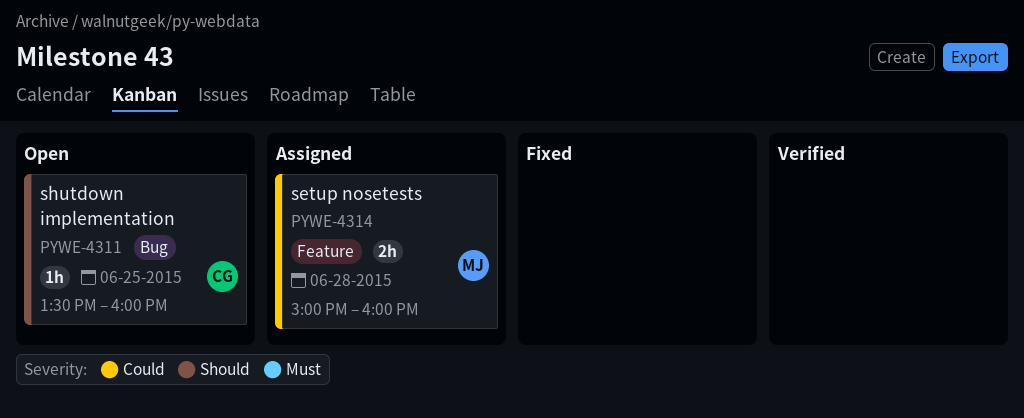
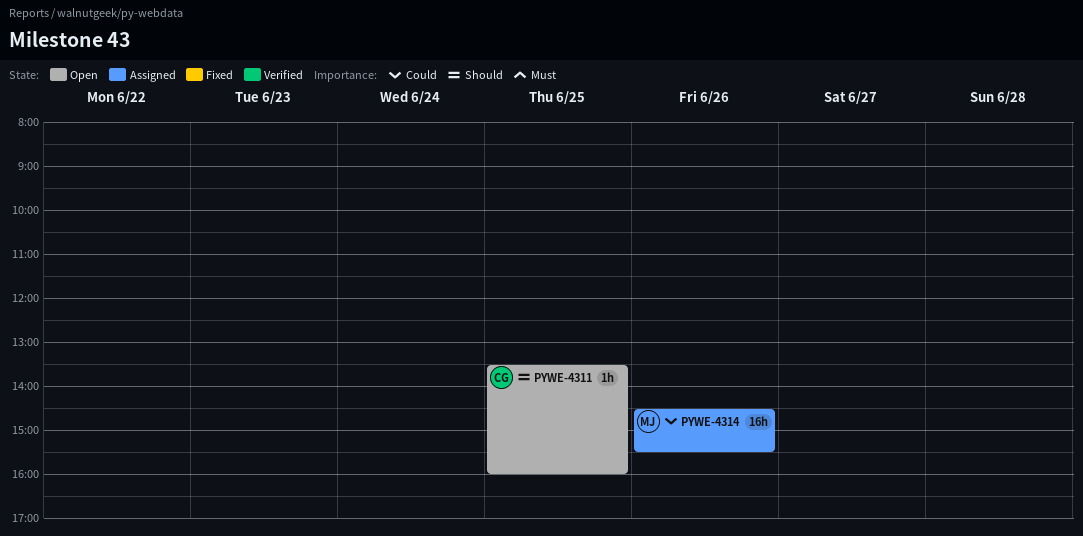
PYWE-4314, estimate: 2h -> 16h
PYWE-4314, day: Jun 28 -> Jun 26
PYWE-4314, begins: 15:00 -> 14:30
PYWE-4314, ends: 16:00 -> 15:30

